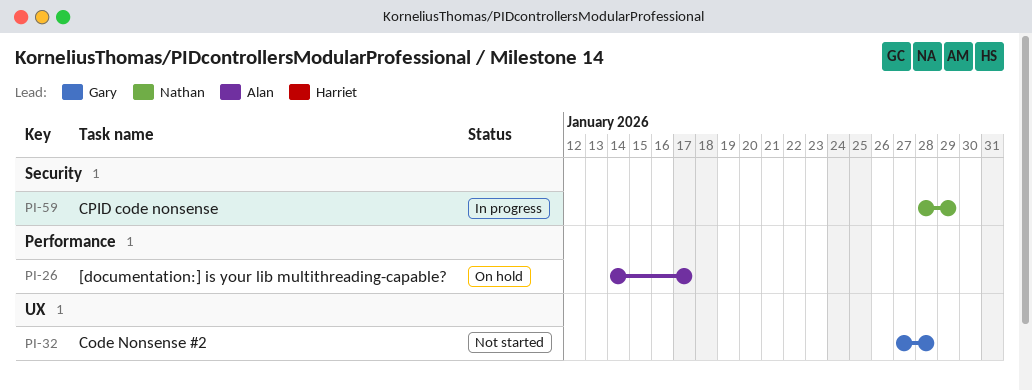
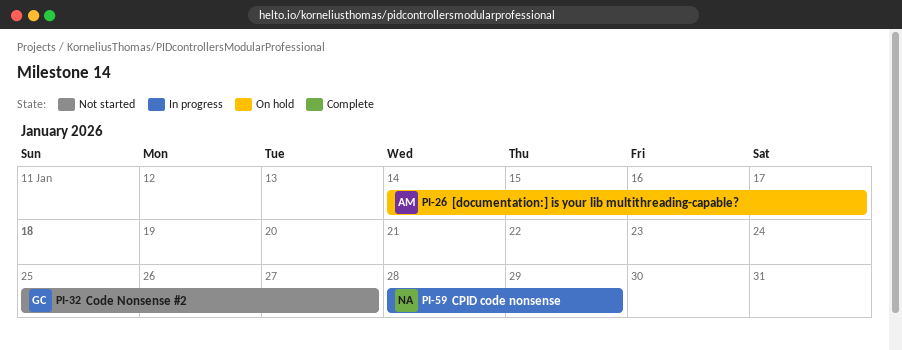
PI-32, start: Jan 27 -> Jan 25
PI-32, due: Jan 28 -> Jan 27

